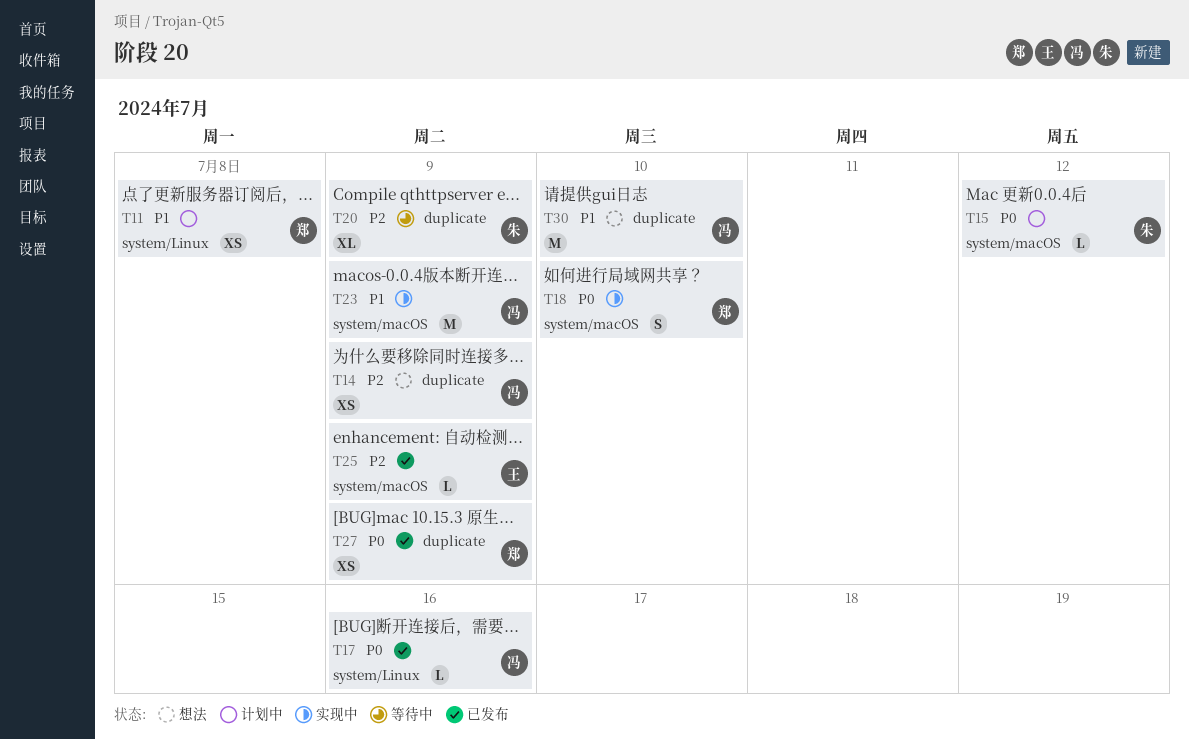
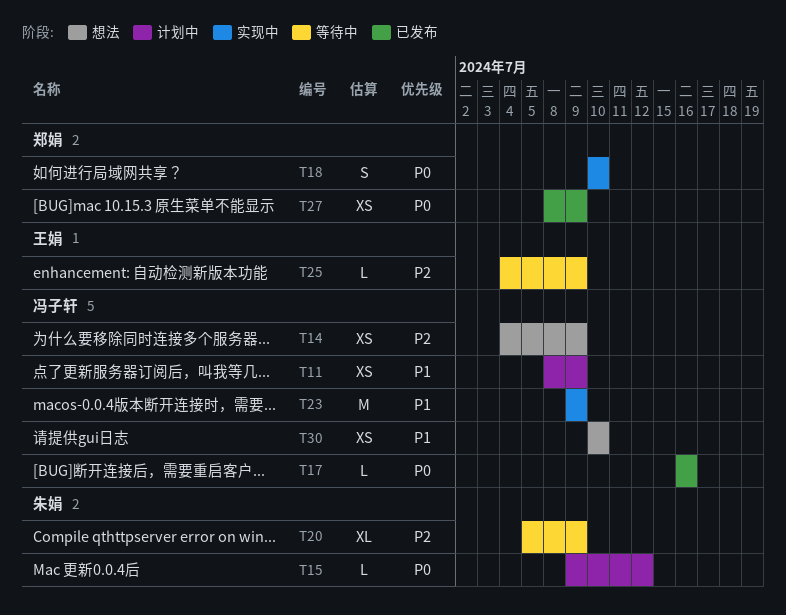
T11, owner: 郑娟 -> 冯子轩
T11, due: Jul 8 -> Jul 9
T25, status: 已发布 -> 等待中
T30, estimate: M -> XS

